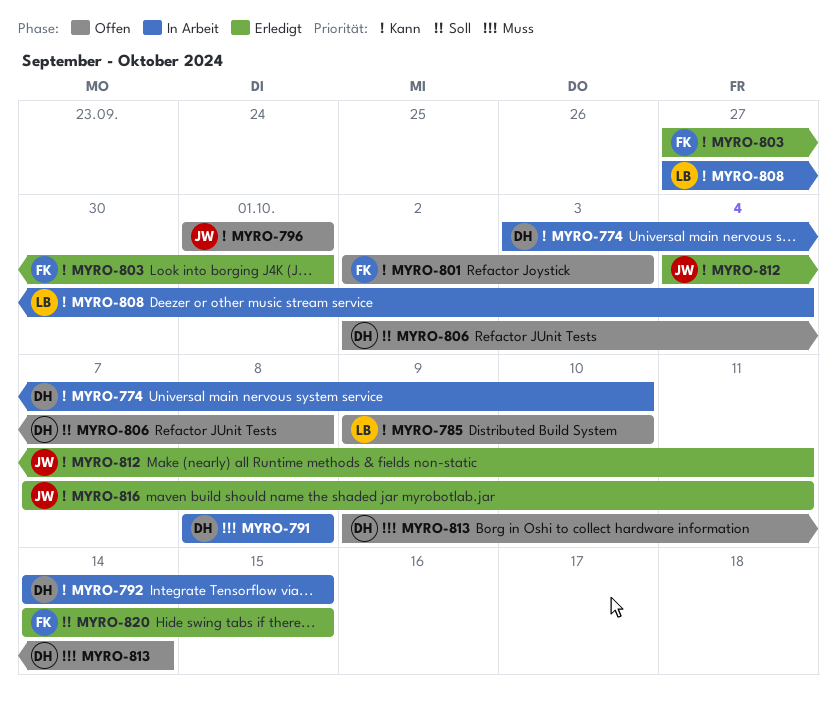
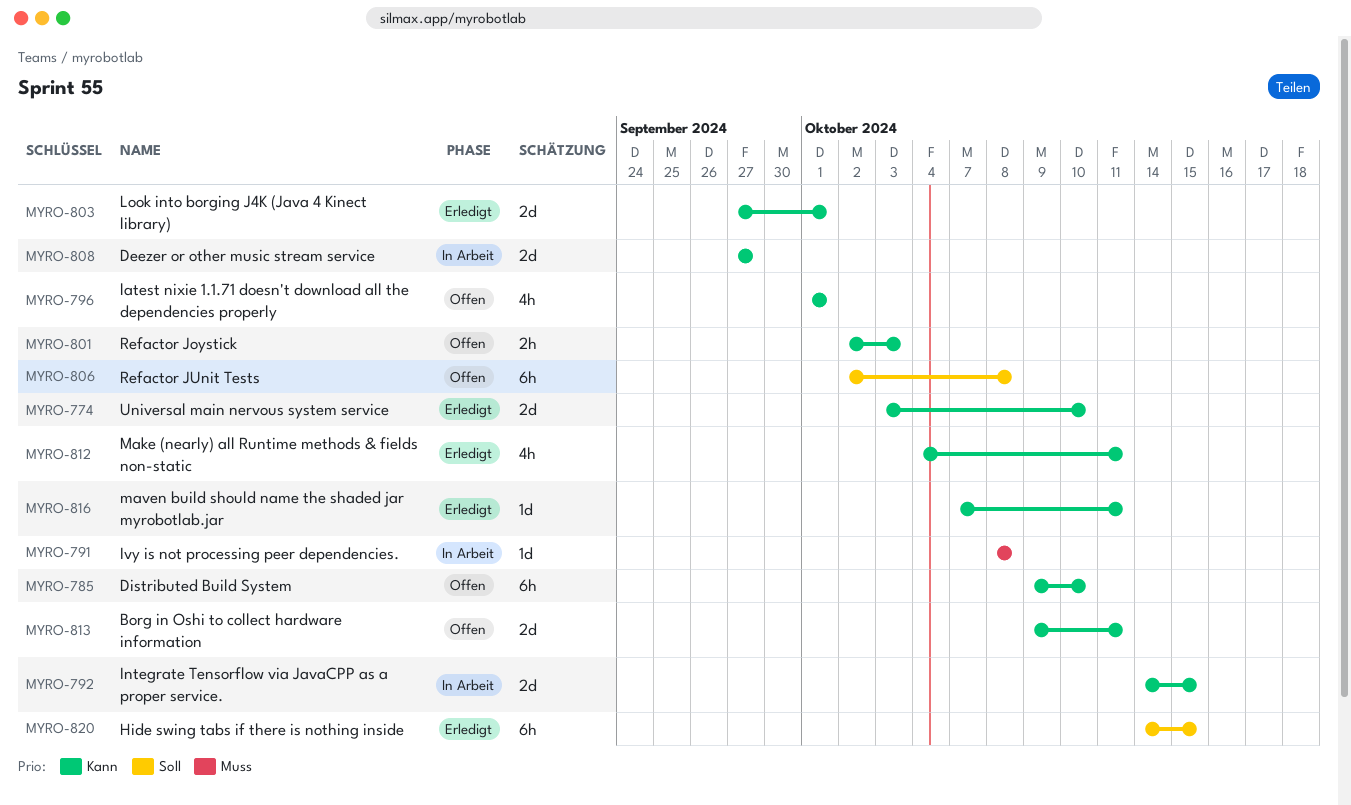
MYRO-774, status: In Arbeit -> Erledigt
MYRO-808, due: Oct 4 -> Sep 27
MYRO-813, priority: Muss -> Kann
MYRO-813, due: Oct 14 -> Oct 11

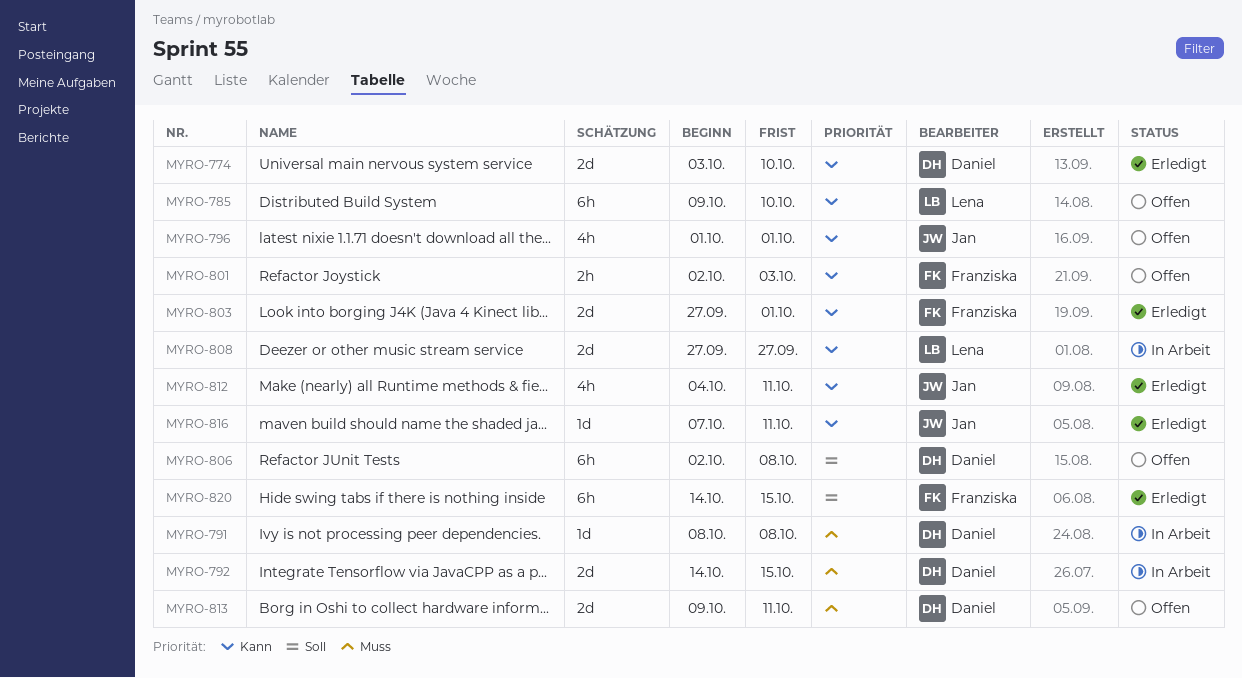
MYRO-792, priority: Kann -> Muss
MYRO-813, priority: Kann -> Muss

